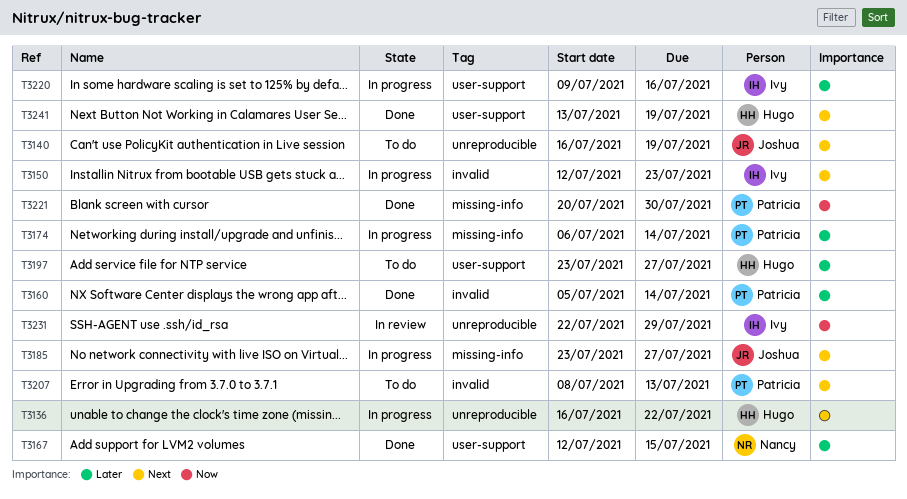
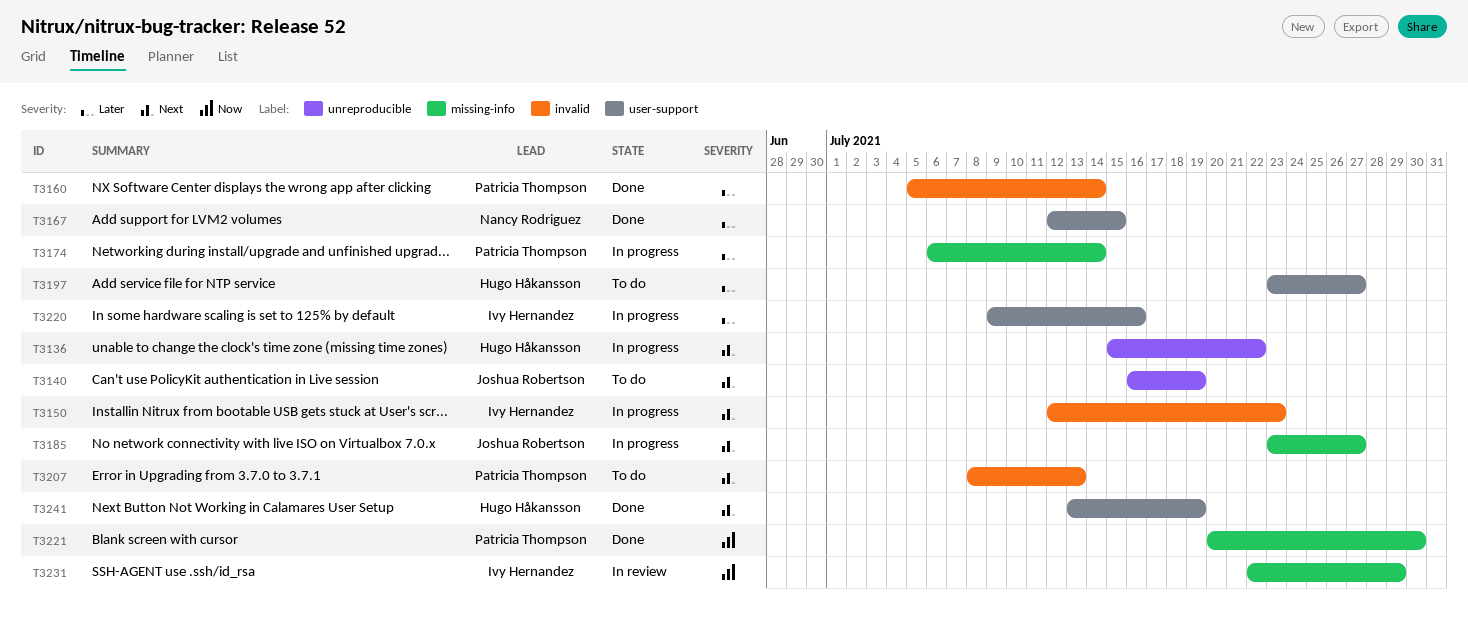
T3136, start: Jul 16 -> Jul 15
T3231, label: unreproducible -> missing-info

